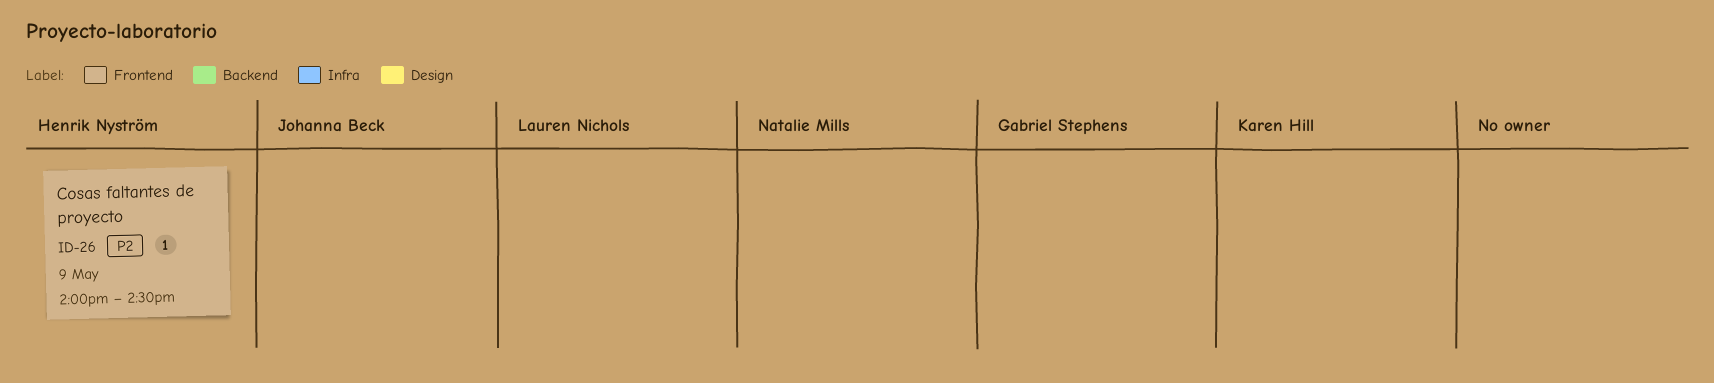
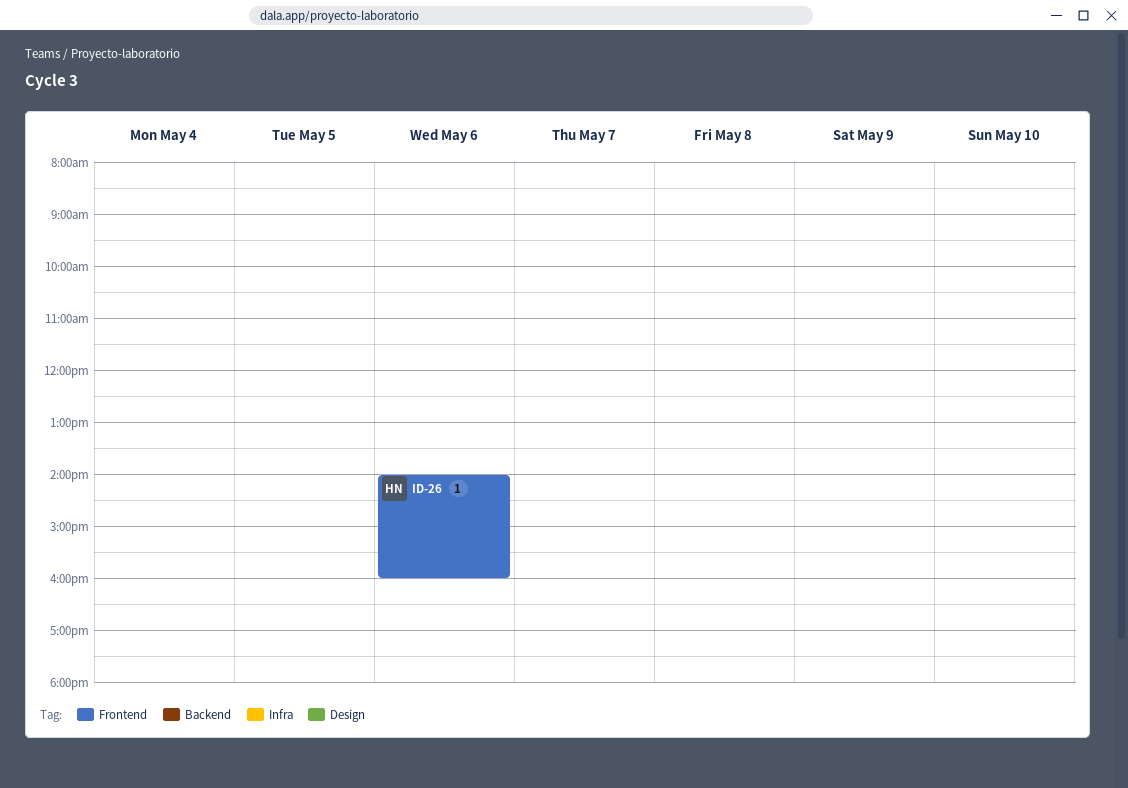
ID-26, day: May 9 -> May 6
ID-26, ends: 14:30 -> 16:00

